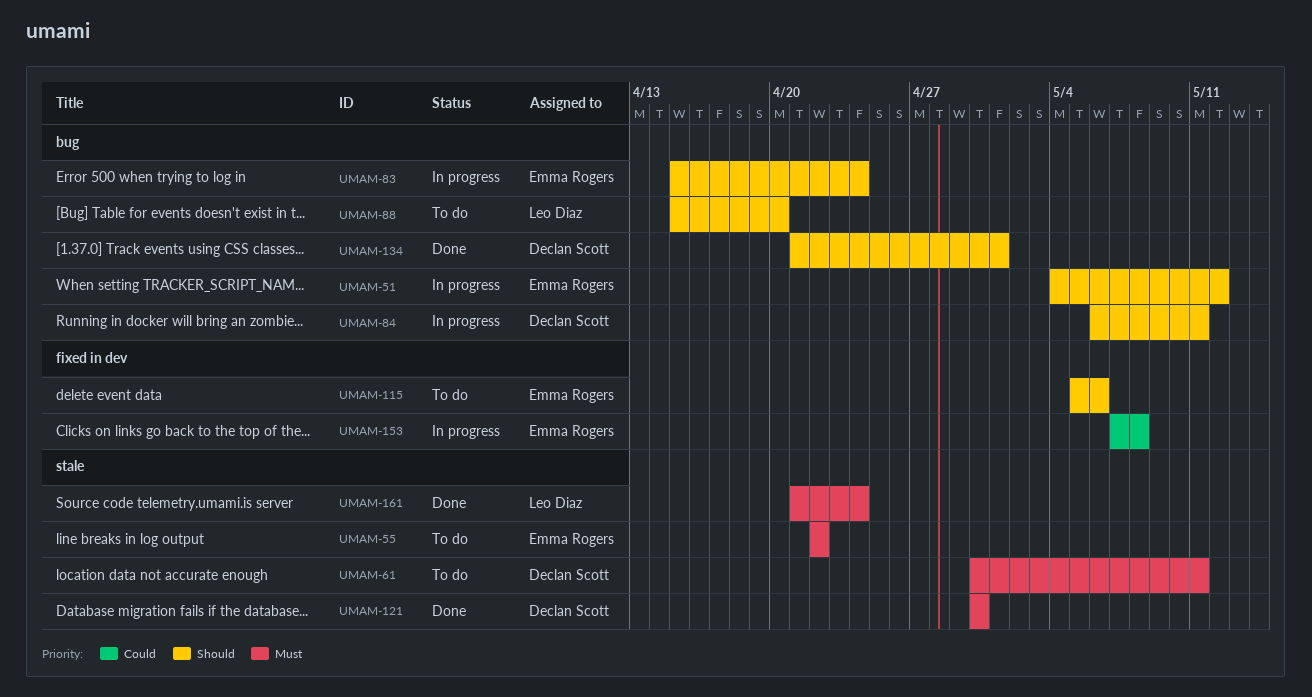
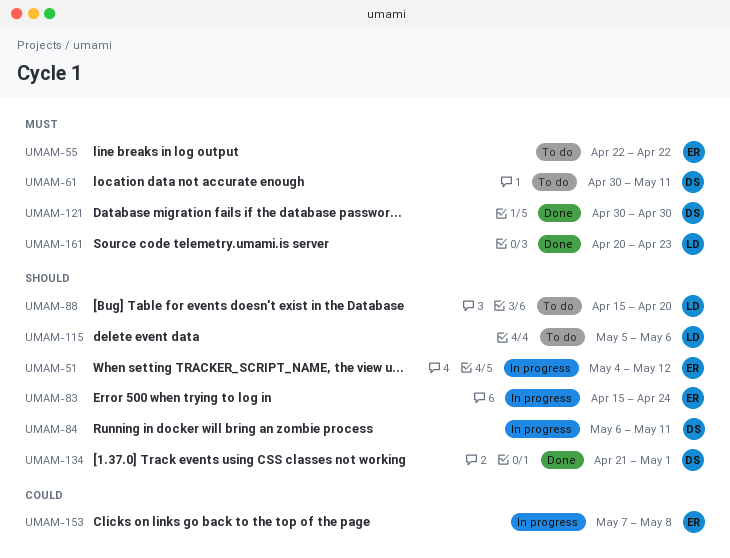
UMAM-115, owner: Emma Rogers -> Leo Diaz
UMAM-161, start: Apr 21 -> Apr 20
UMAM-161, due: Apr 24 -> Apr 23

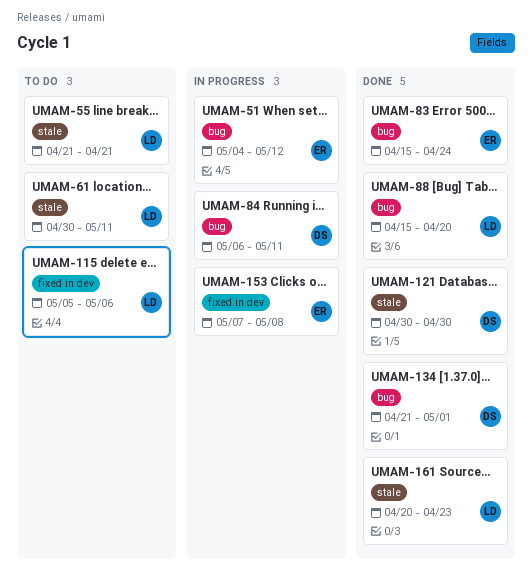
UMAM-55, owner: ER -> LD
UMAM-55, start: Apr 22 -> Apr 21
UMAM-55, due: Apr 22 -> Apr 21
UMAM-61, owner: DS -> LD
UMAM-83, status: In progress -> Done
UMAM-88, status: To do -> Done

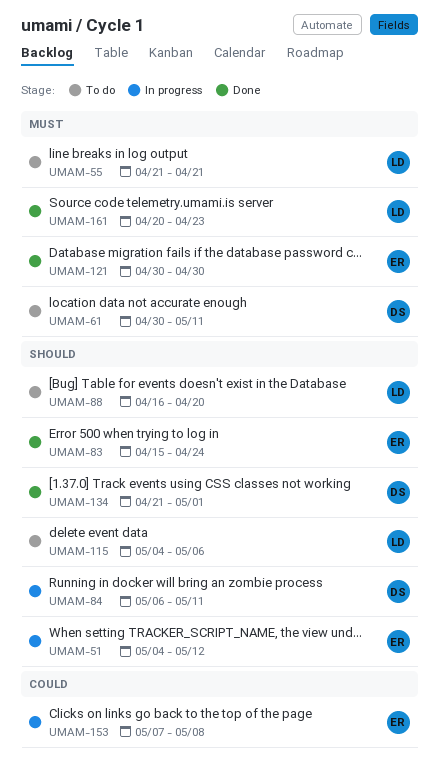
UMAM-61, owner: LD -> DS
UMAM-88, status: Done -> To do
UMAM-88, start: Apr 15 -> Apr 16
UMAM-115, start: May 5 -> May 4
UMAM-121, owner: DS -> ER

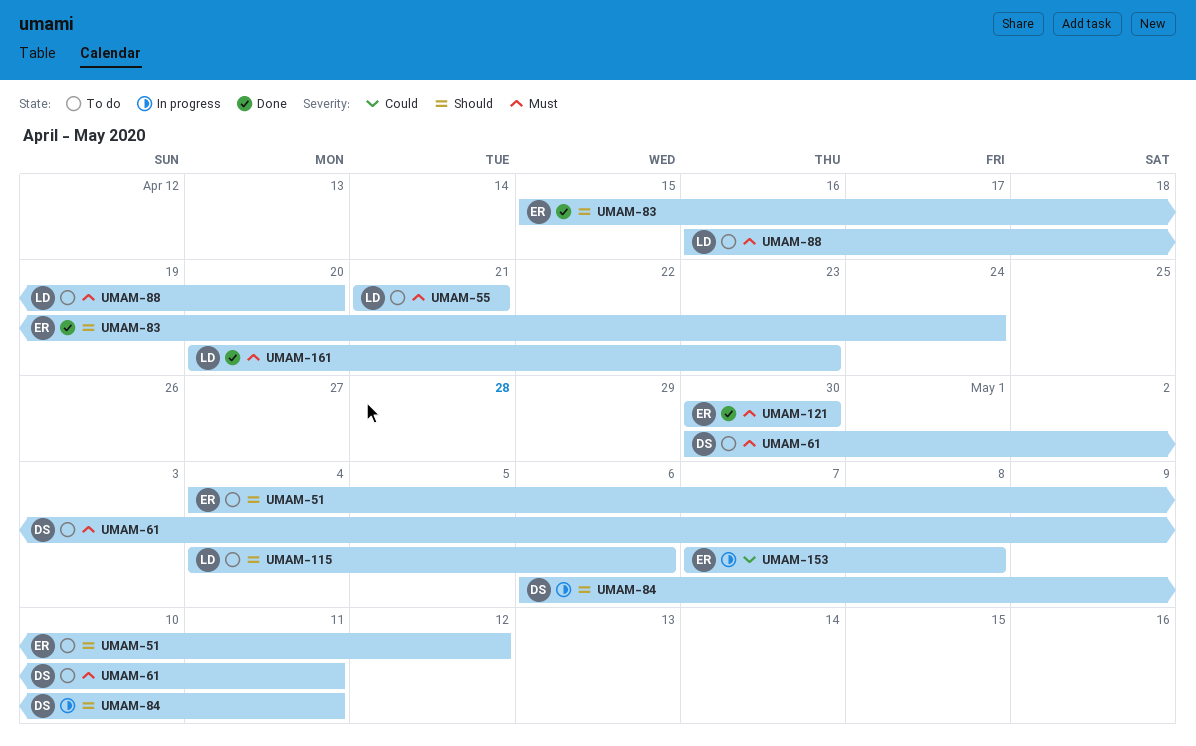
UMAM-51, status: In progress -> To do
UMAM-88, priority: Should -> Must
UMAM-134: present -> none

